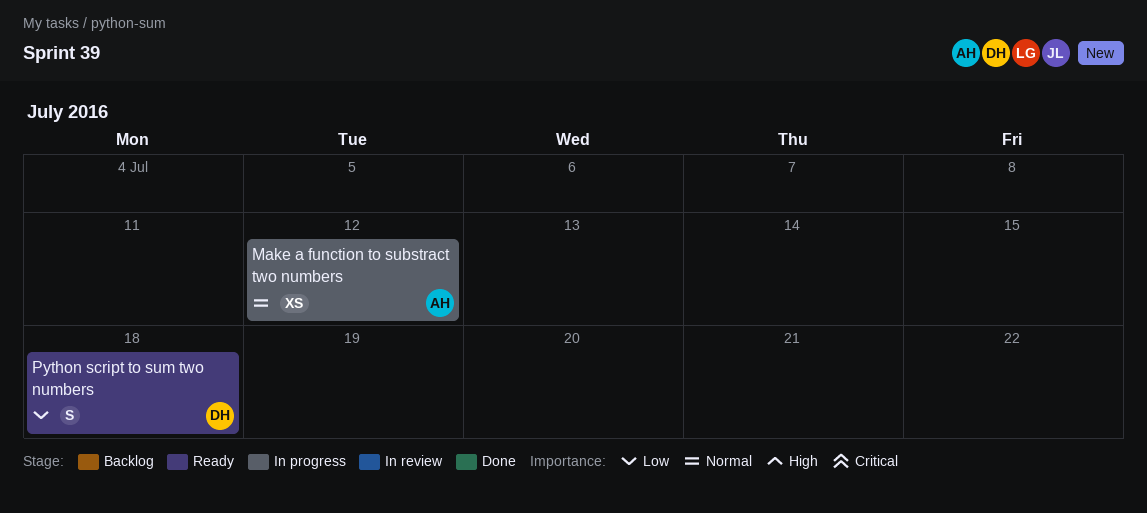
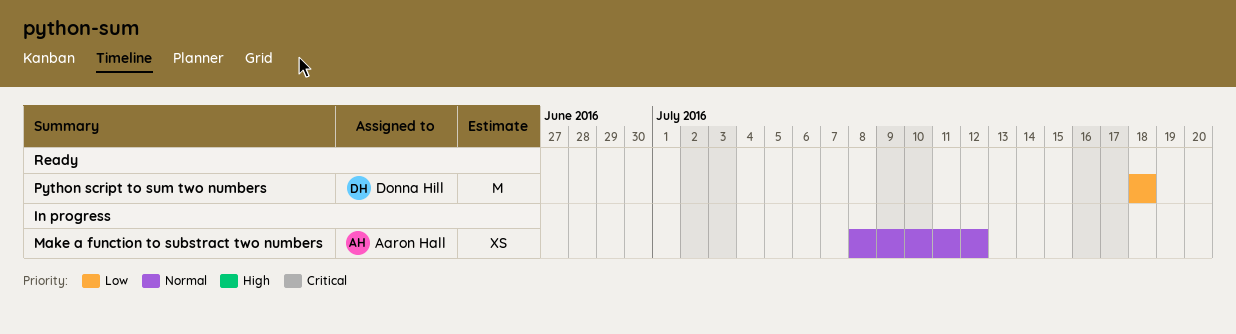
Python script to sum two numbers, estimate: S -> M

